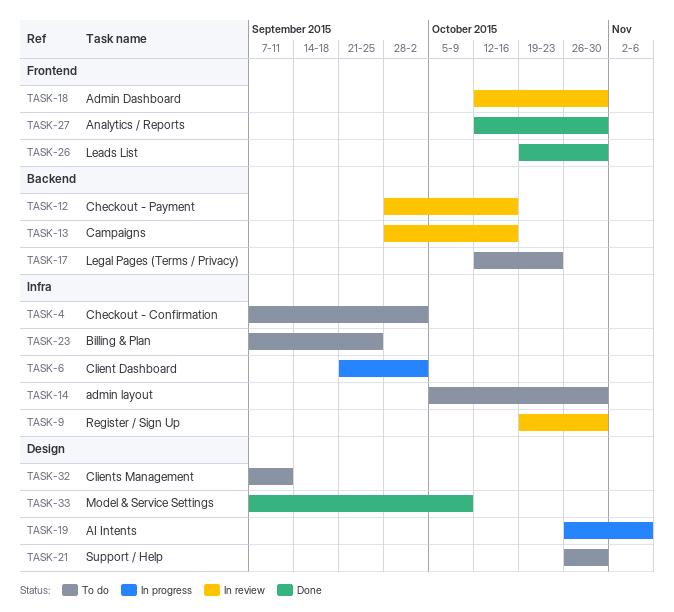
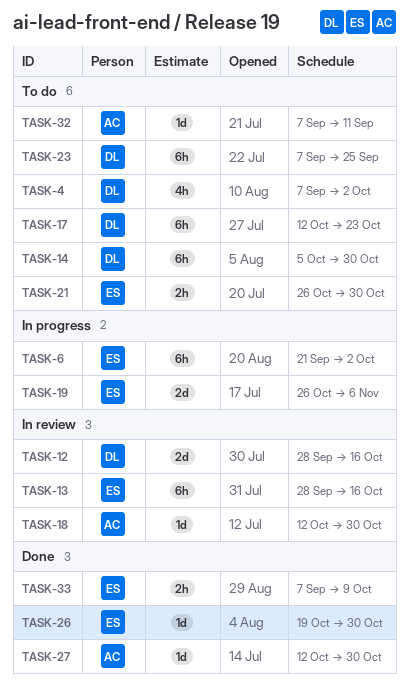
TASK-9: present -> none

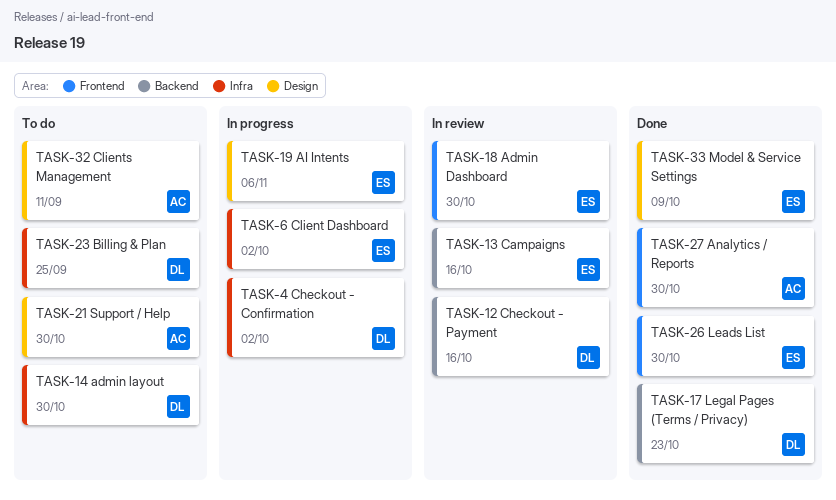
TASK-4, status: To do -> In progress
TASK-17, status: To do -> Done
TASK-18, owner: AC -> ES
TASK-21, owner: ES -> AC

